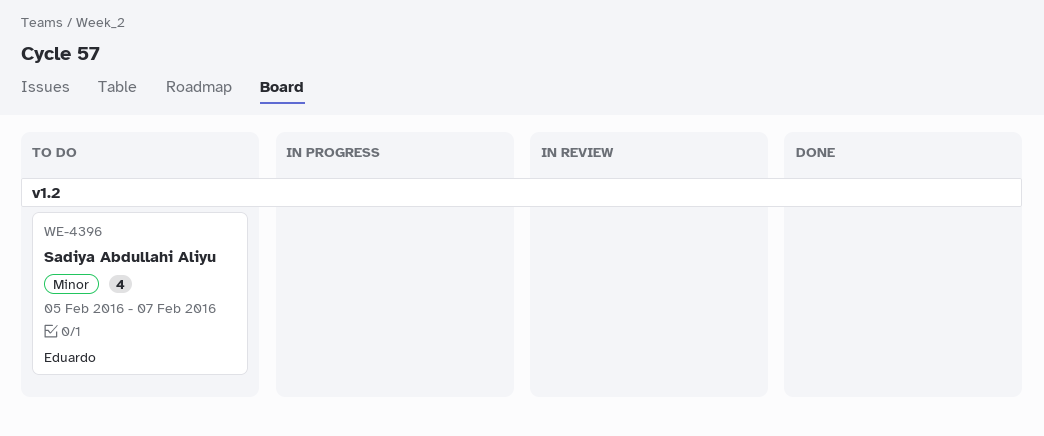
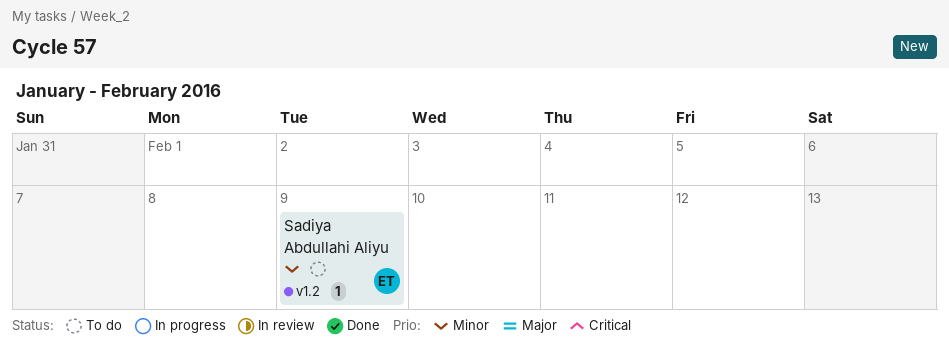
Sadiya Abdullahi Aliyu, estimate: 4 -> 1
Sadiya Abdullahi Aliyu, due: Feb 7 -> Feb 9

